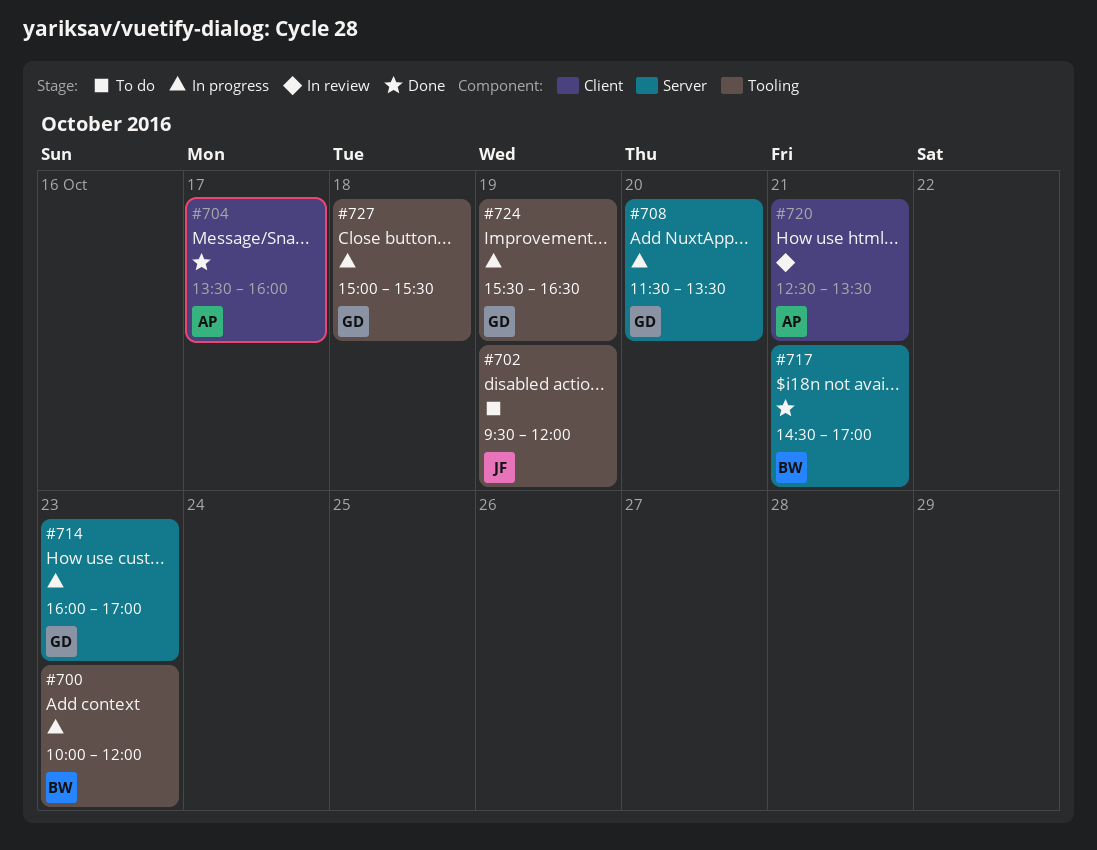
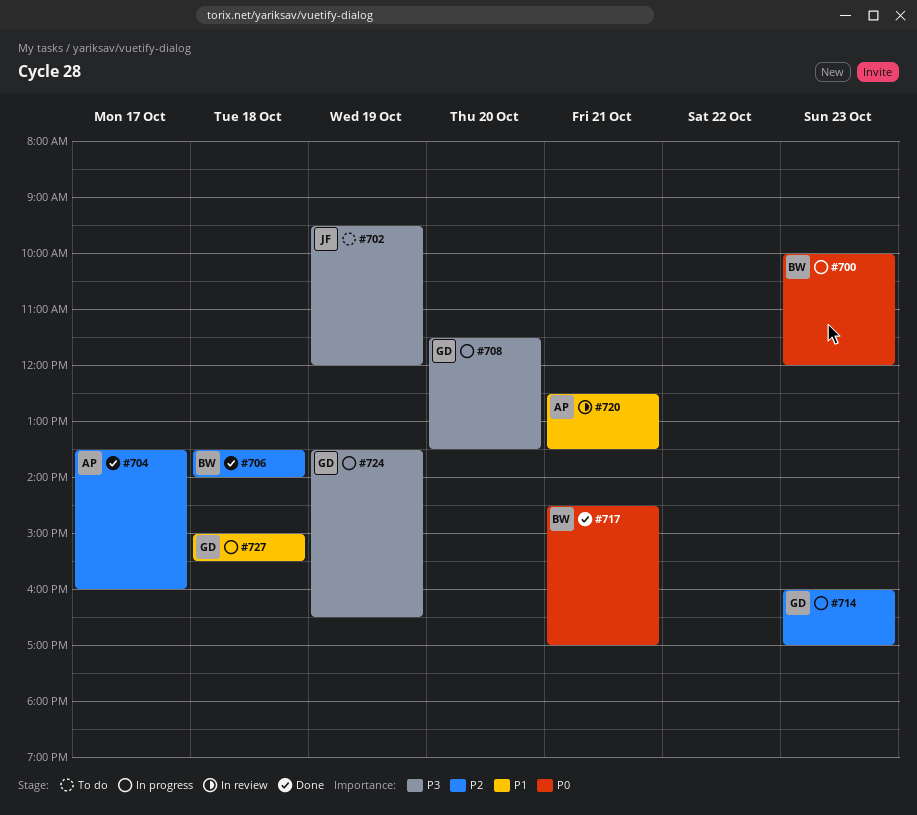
#706: none -> present
#724, begins: 15:30 -> 13:30

